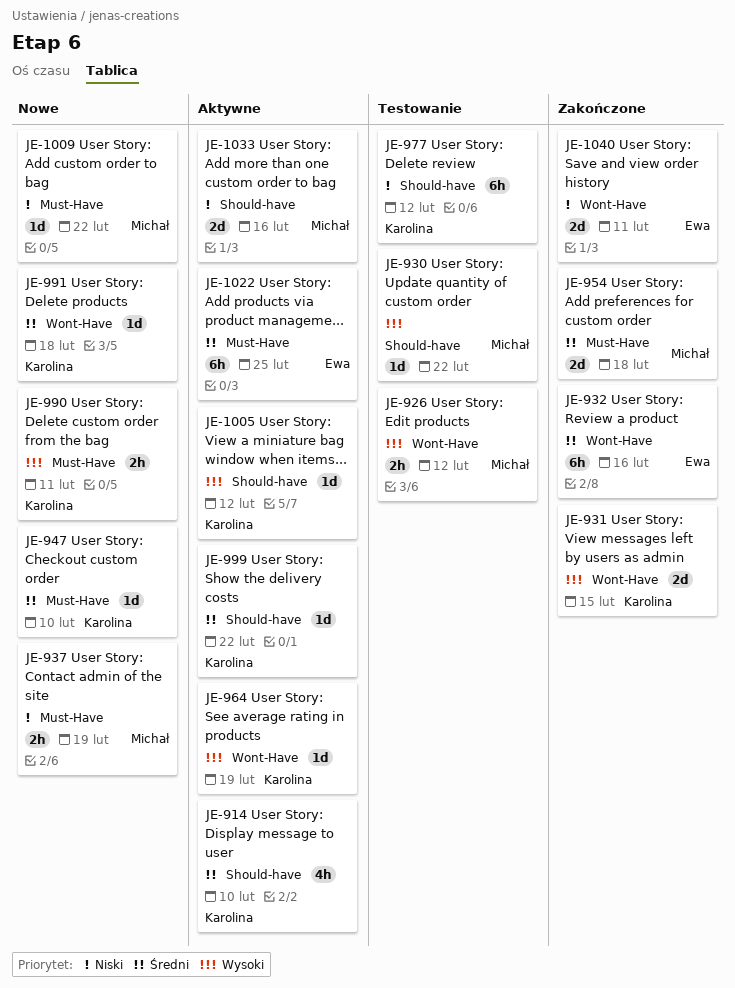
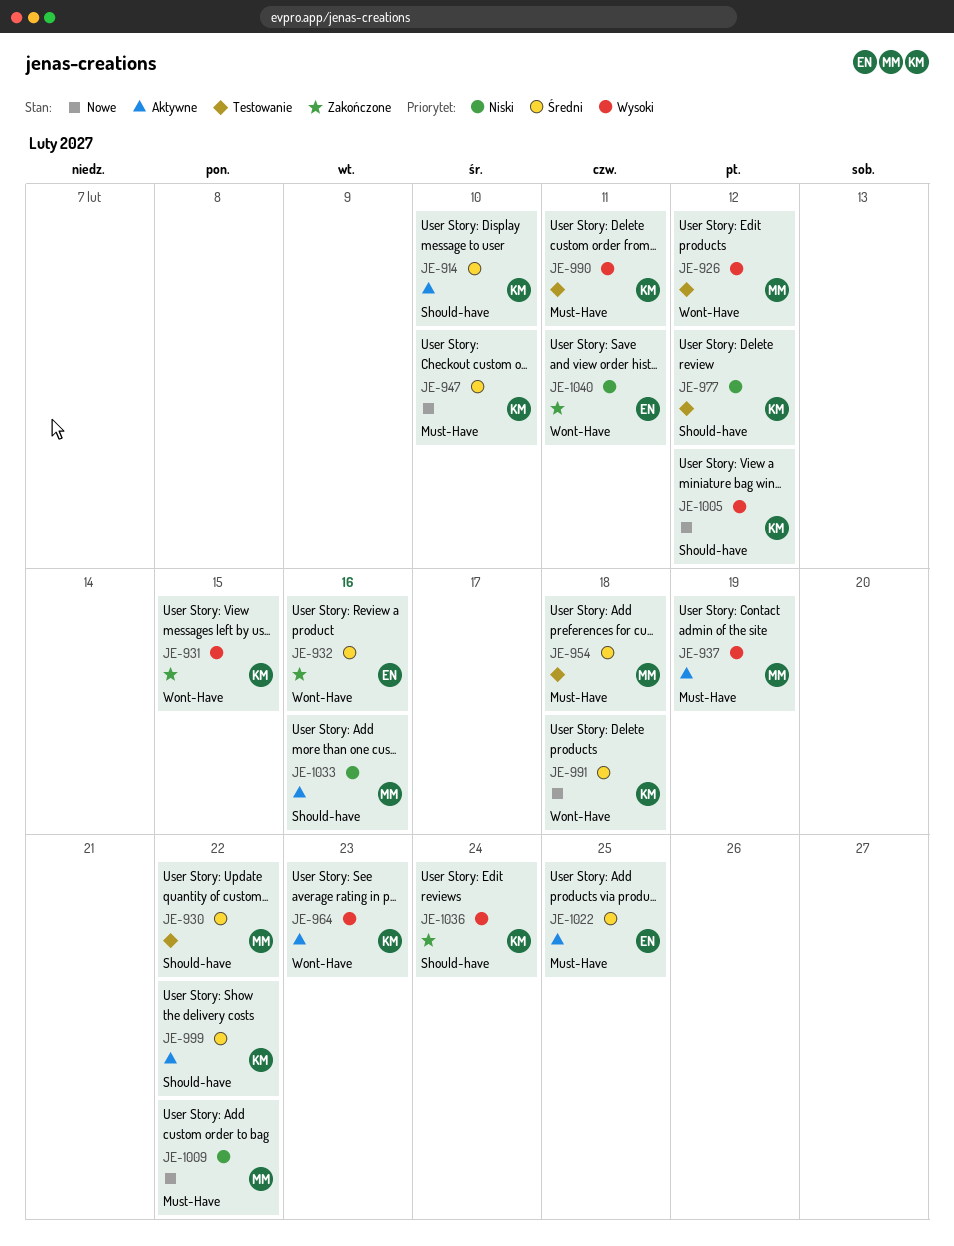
JE-930, priority: Wysoki -> Średni
JE-937, status: Nowe -> Aktywne
JE-937, priority: Niski -> Wysoki
JE-954, status: Zakończone -> Testowanie
JE-964, due: Feb 19 -> Feb 23
JE-990, status: Nowe -> Testowanie
JE-1005, status: Aktywne -> Nowe
JE-1036: none -> present

